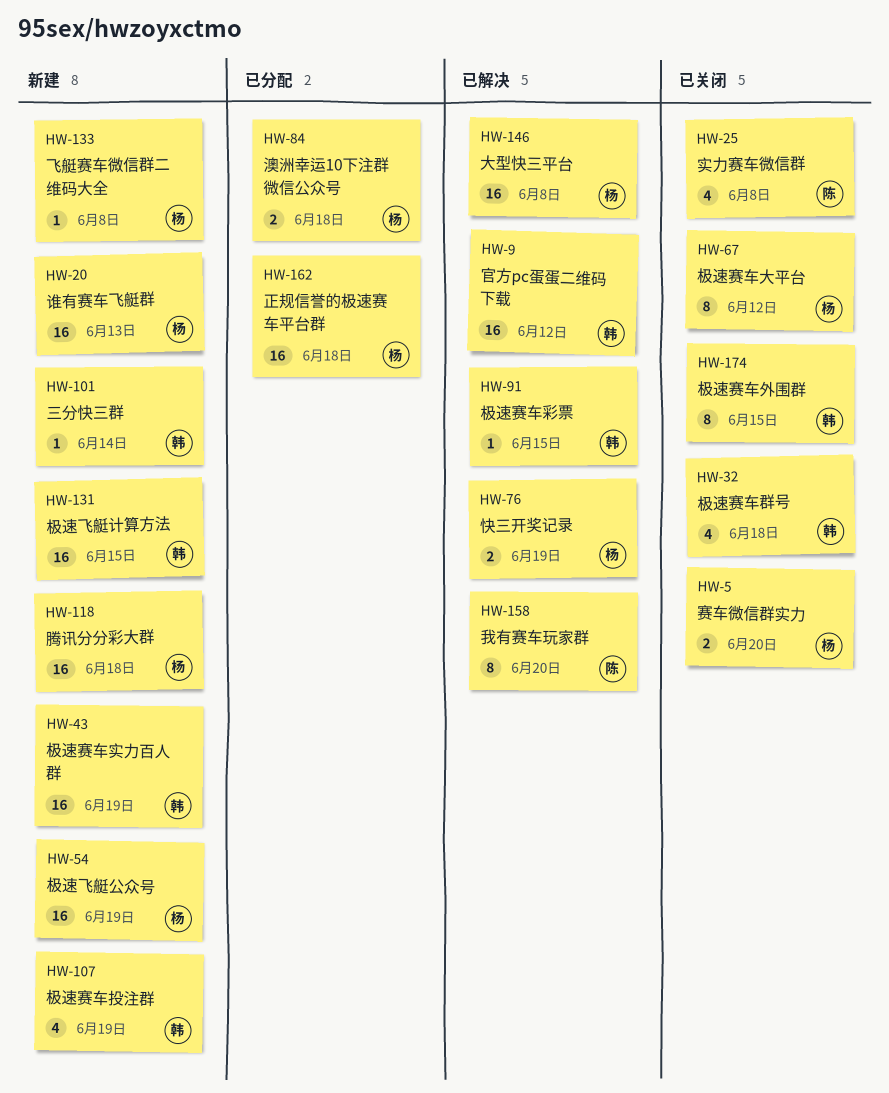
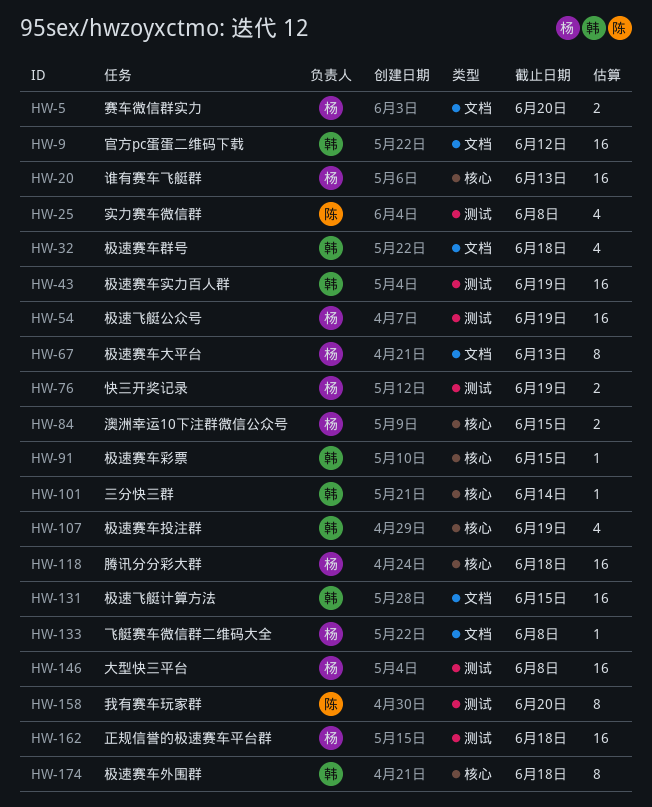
HW-67, due: Jun 12 -> Jun 13
HW-84, due: Jun 18 -> Jun 15
HW-174, due: Jun 15 -> Jun 18

